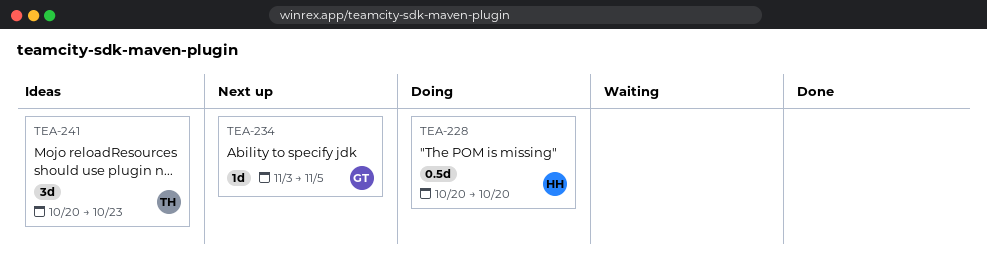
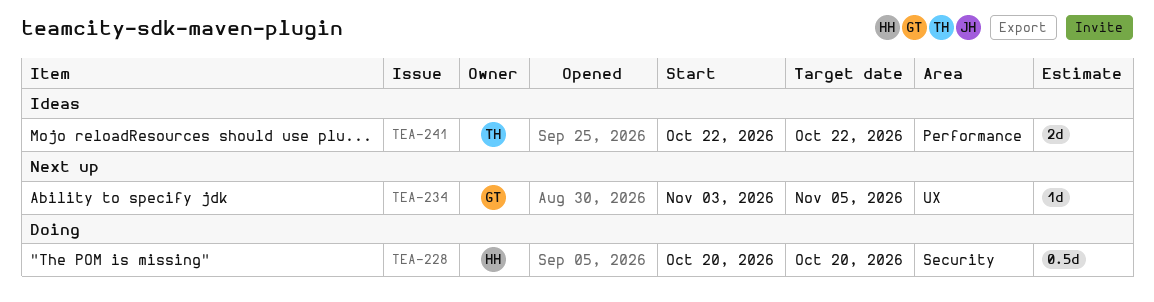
TEA-241, estimate: 3d -> 2d
TEA-241, start: Oct 20 -> Oct 22
TEA-241, due: Oct 23 -> Oct 22

